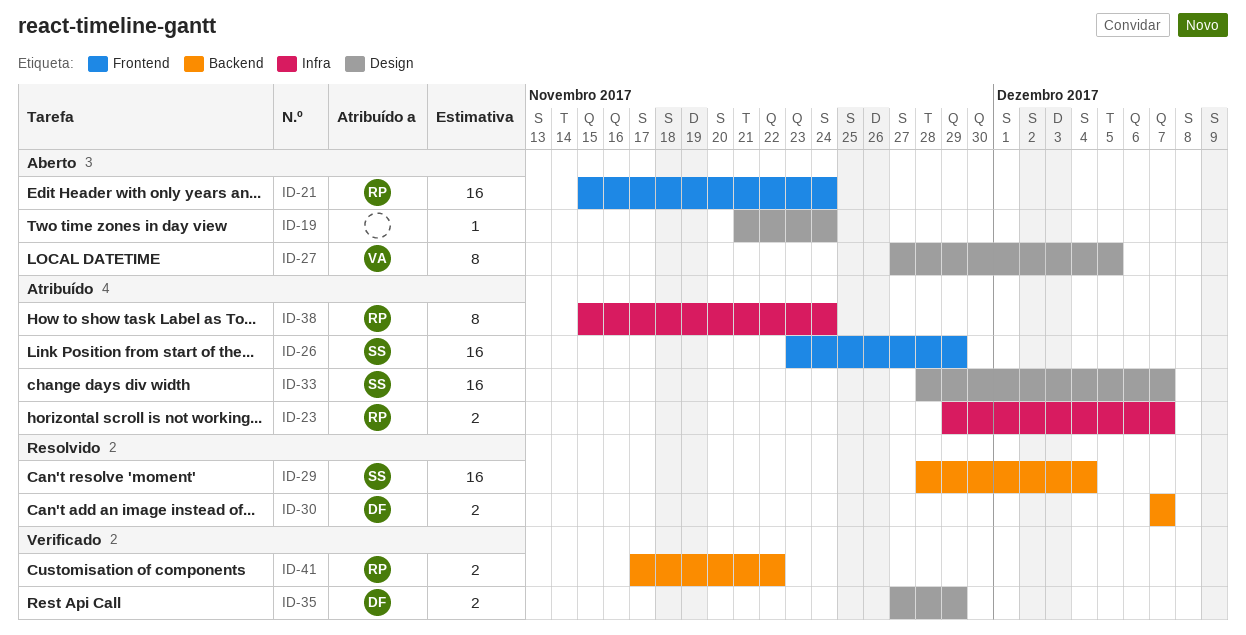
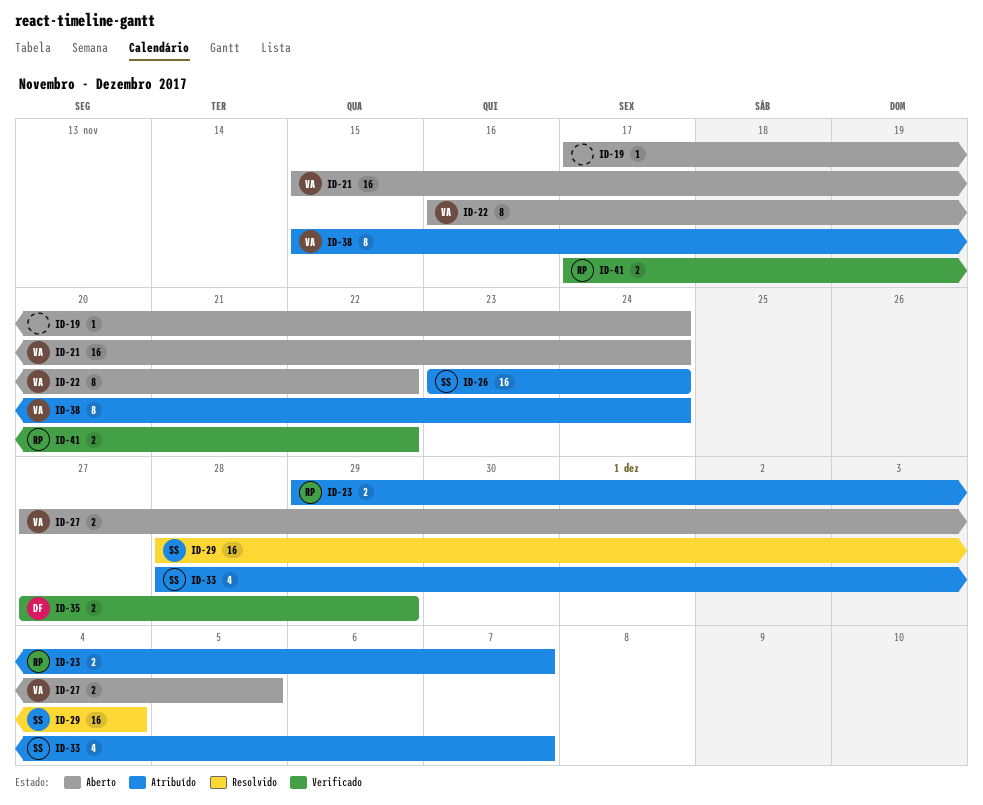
ID-19, start: Nov 21 -> Nov 17
ID-21, owner: RP -> VA
ID-22: none -> present
ID-26, due: Nov 29 -> Nov 24
ID-27, estimate: 8 -> 2
ID-30: present -> none
ID-33, estimate: 16 -> 4
ID-38, owner: RP -> VA

